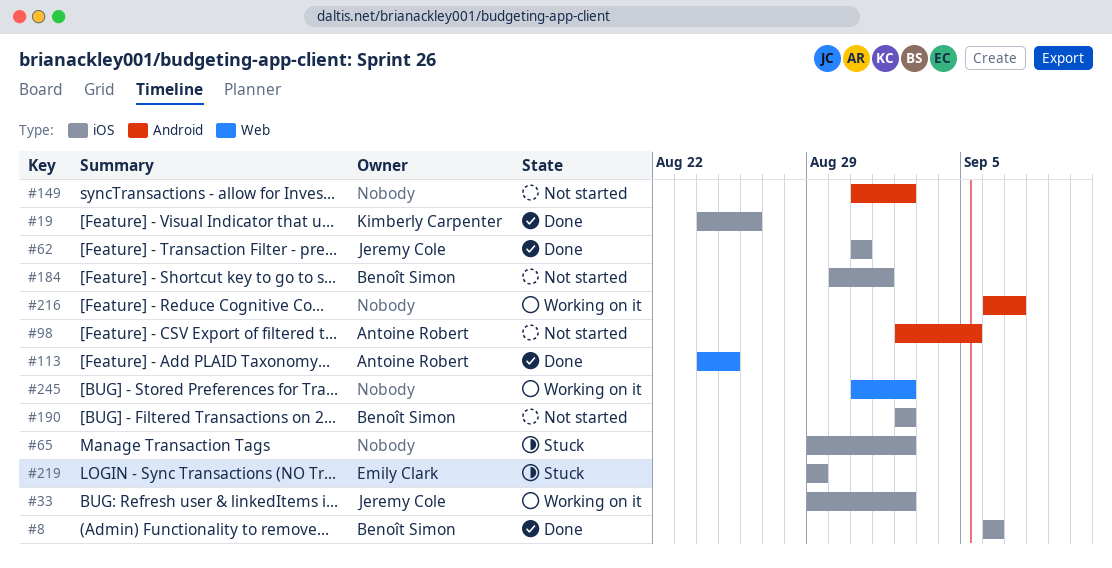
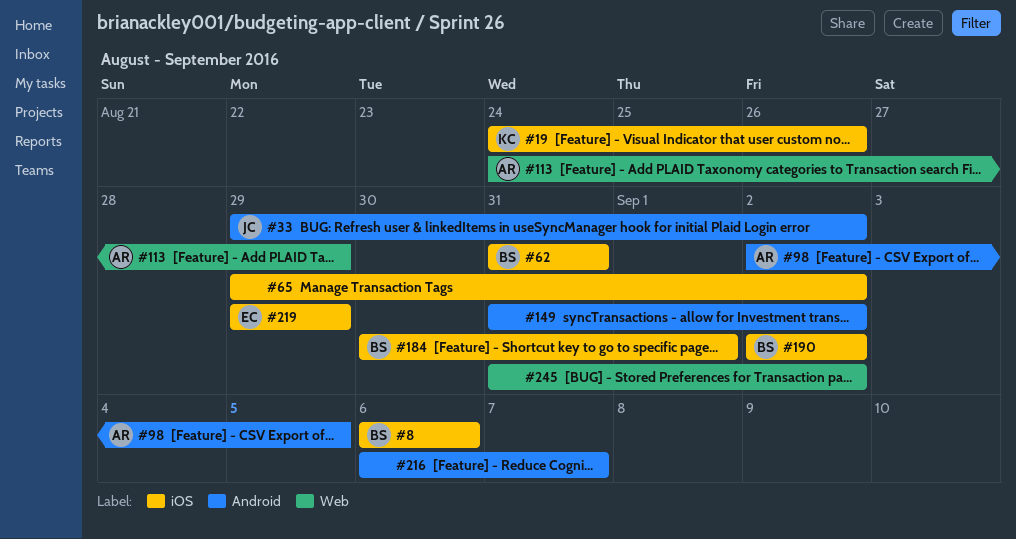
#33, label: iOS -> Android
#62, owner: Jeremy Cole -> Benoît Simon
#113, due: Aug 25 -> Aug 29

